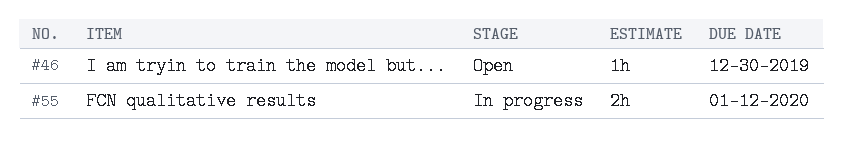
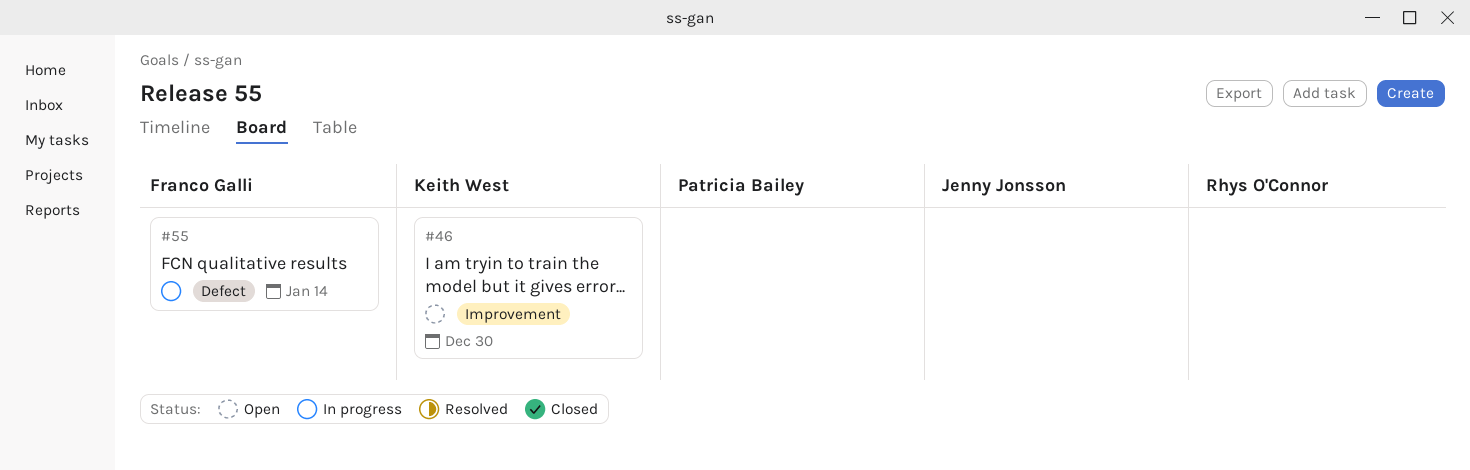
#55, due: Jan 12 -> Jan 14

